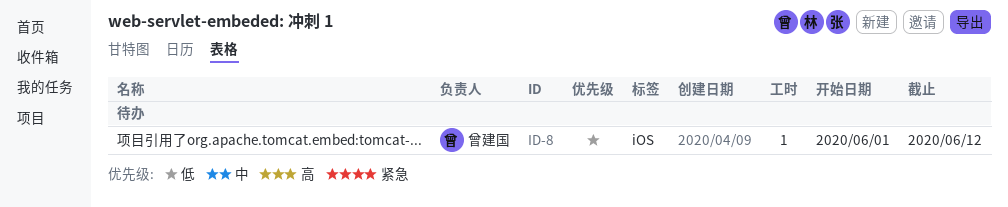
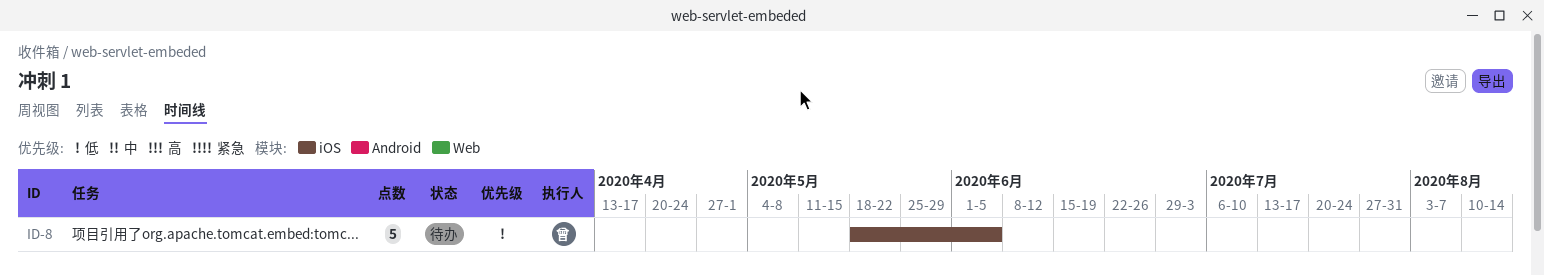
ID-8, estimate: 1 -> 5
ID-8, start: Jun 1 -> May 18
ID-8, due: Jun 12 -> Jun 5

